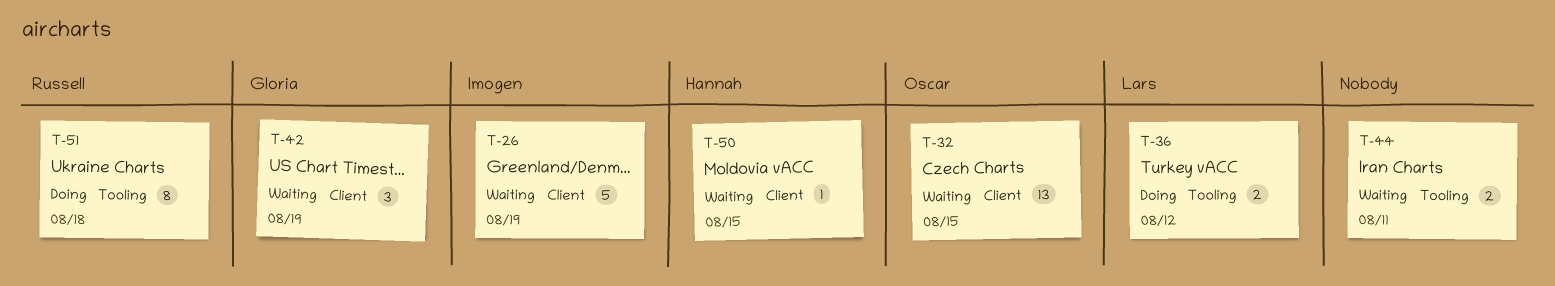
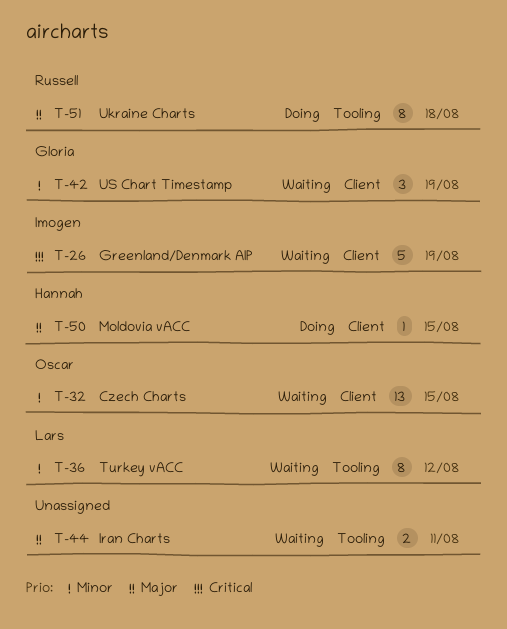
T-36, status: Doing -> Waiting
T-36, estimate: 2 -> 8
T-50, status: Waiting -> Doing

